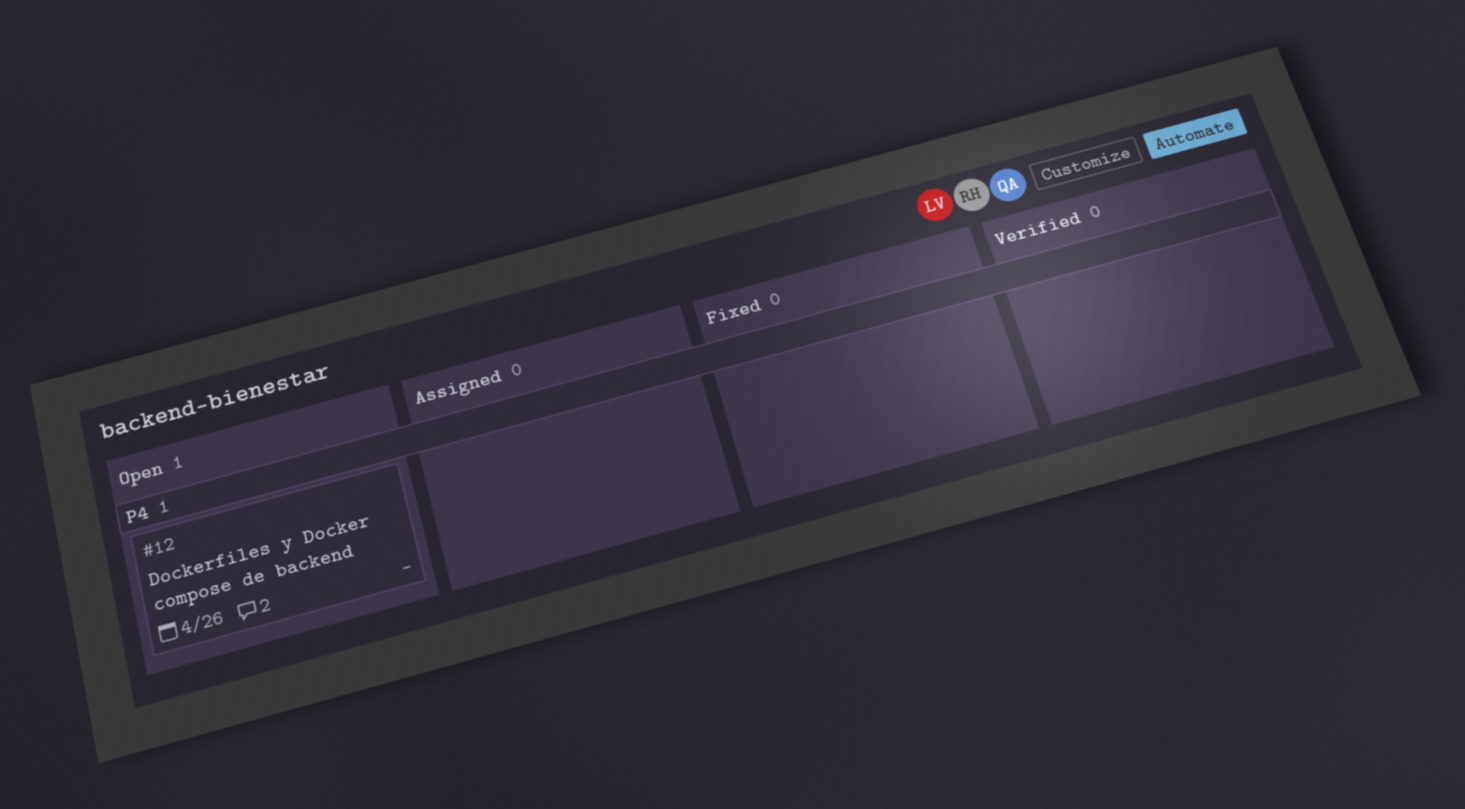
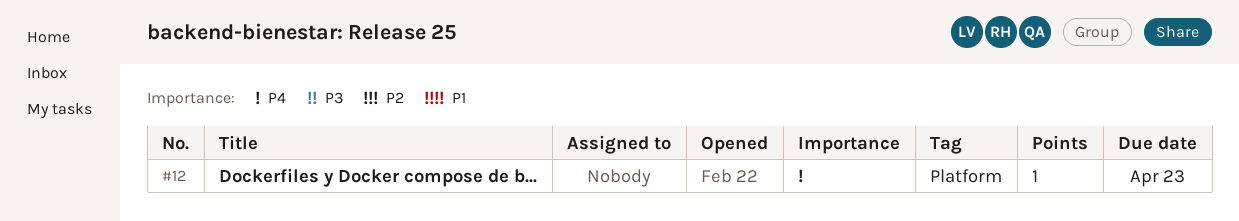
#12, due: Apr 26 -> Apr 23

